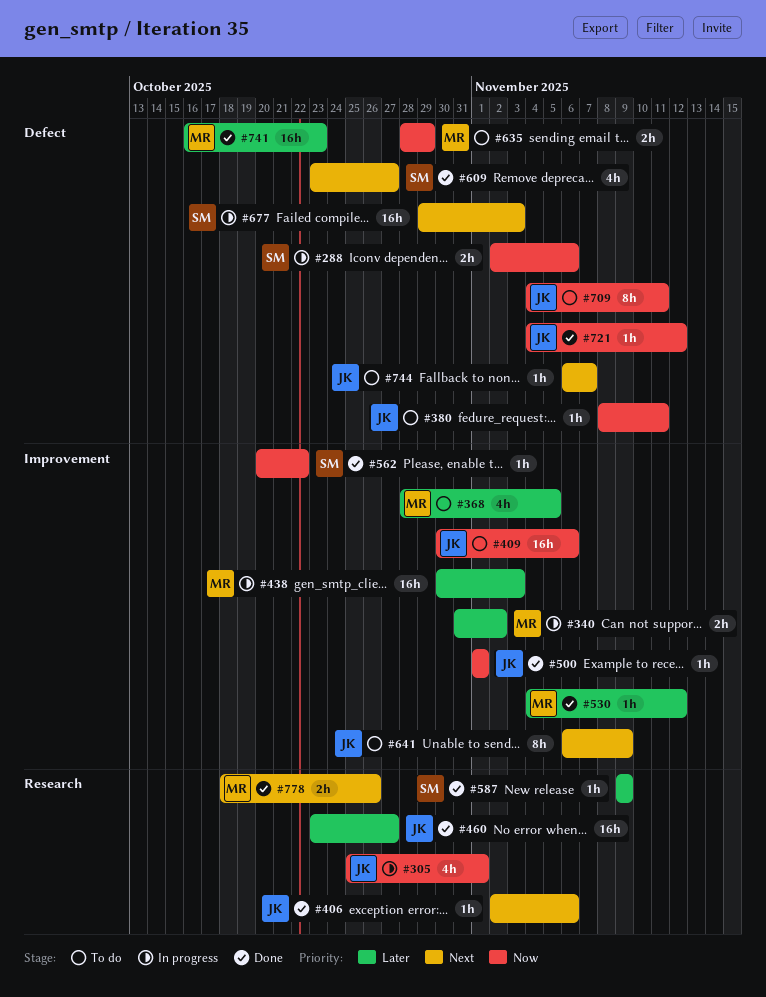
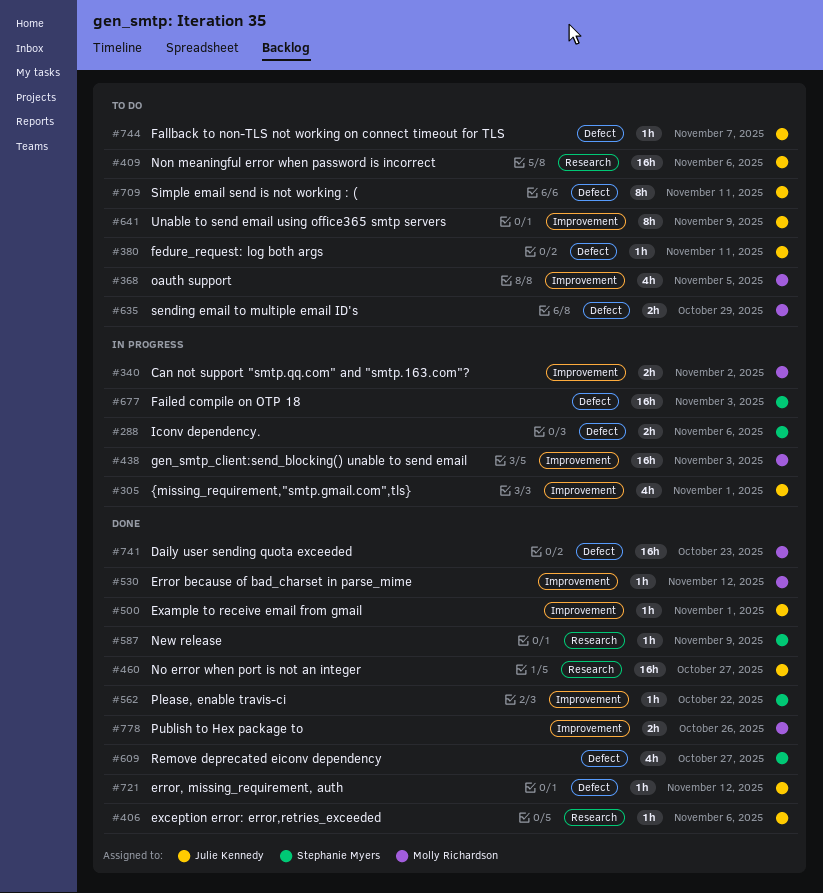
#305, label: Research -> Improvement
#409, label: Improvement -> Research
#778, label: Research -> Improvement

